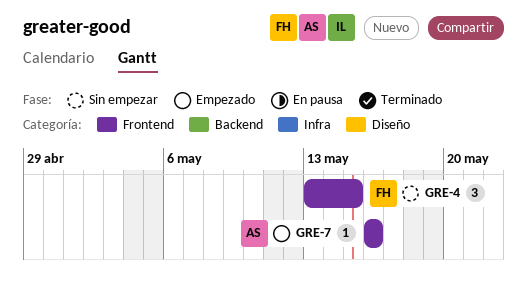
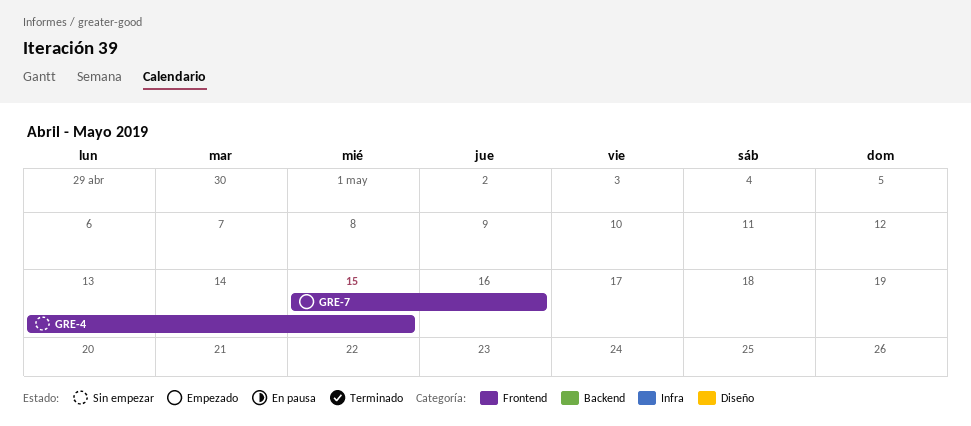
GRE-7, start: May 16 -> May 15

